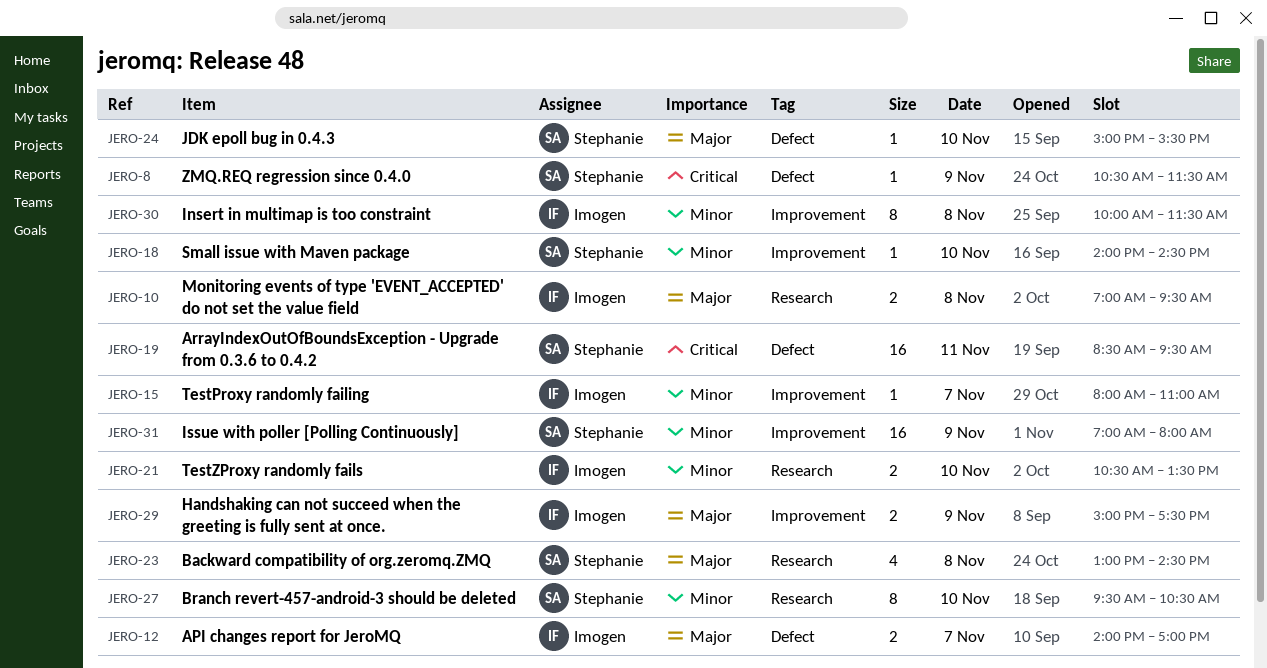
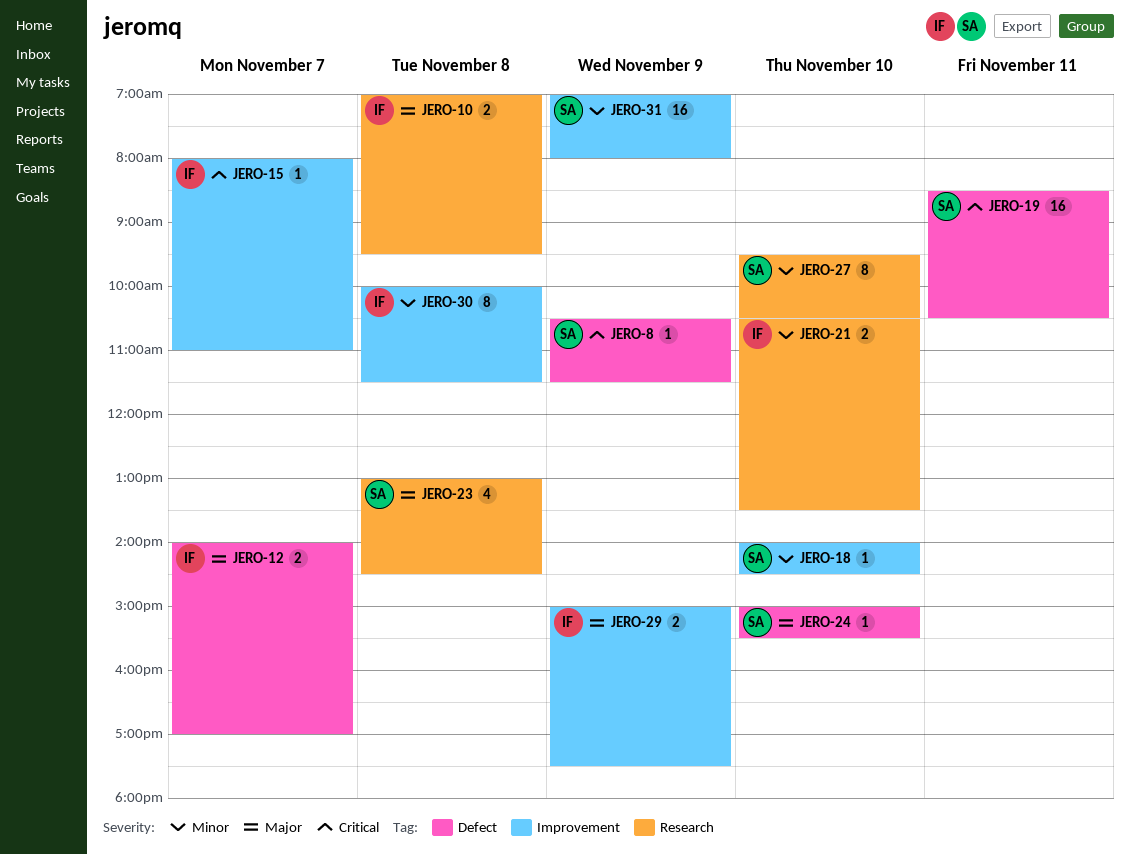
JERO-15, priority: Minor -> Critical
JERO-19, ends: 09:30 -> 10:30

